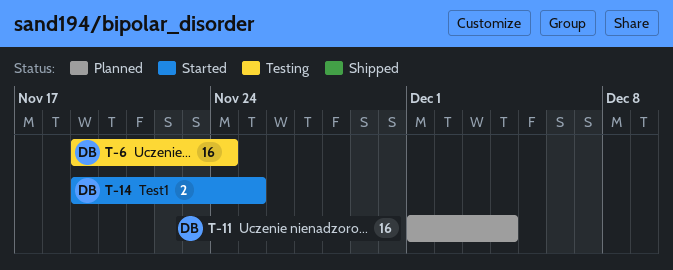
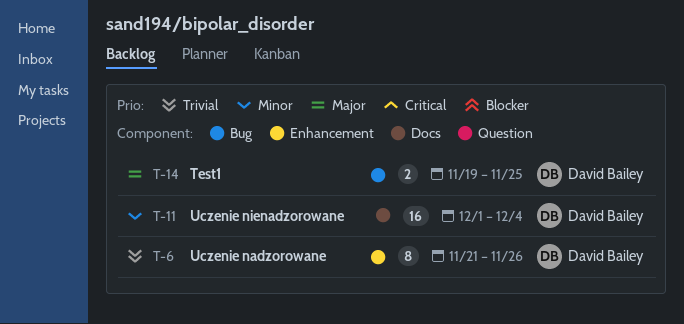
T-6, estimate: 16 -> 8
T-6, start: Nov 19 -> Nov 21
T-6, due: Nov 24 -> Nov 26

